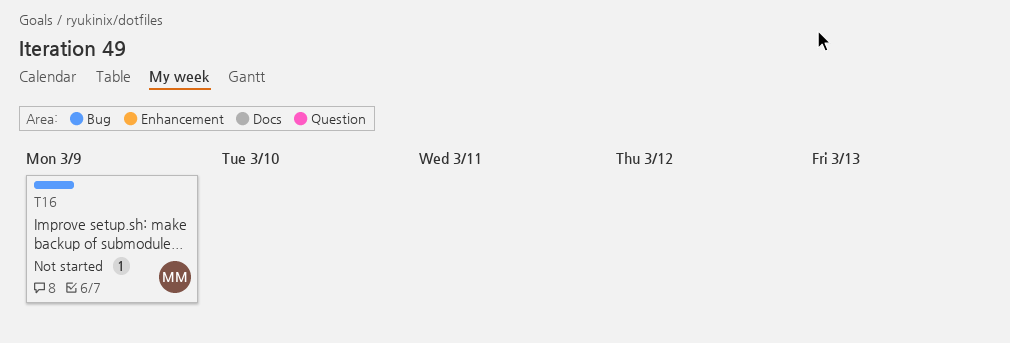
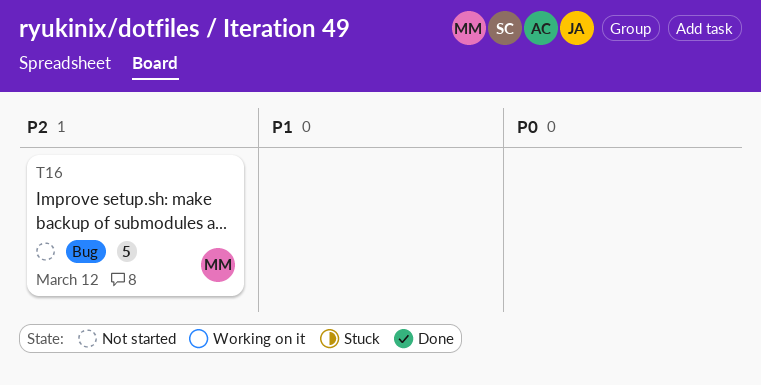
T16, estimate: 1 -> 5
T16, due: Mar 9 -> Mar 12

